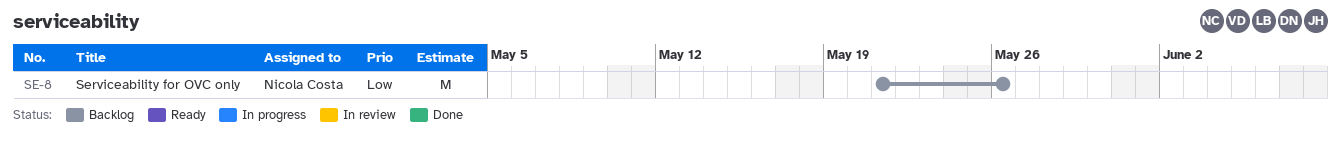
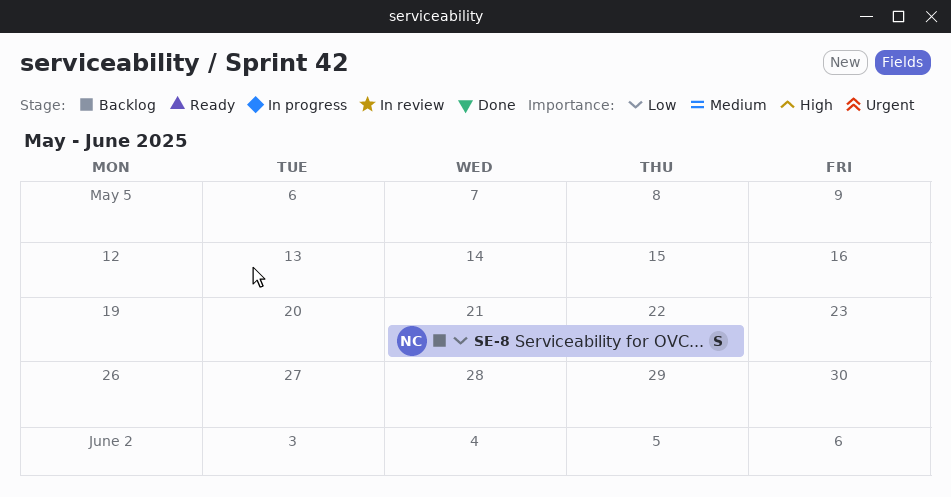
SE-8, estimate: M -> S
SE-8, due: May 26 -> May 22

